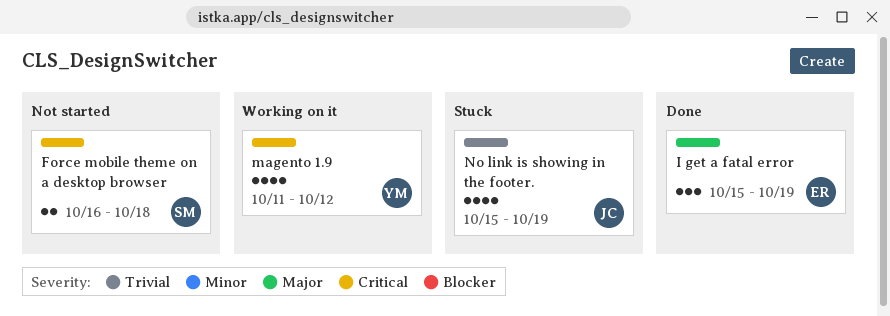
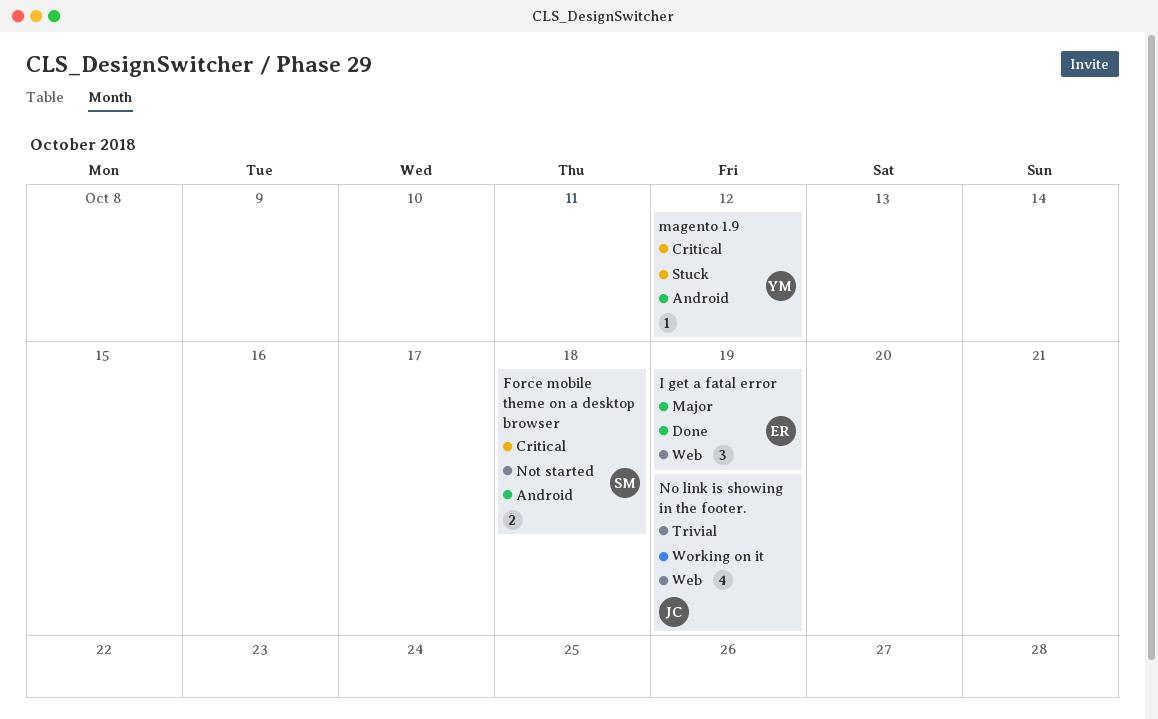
magento 1.9, status: Working on it -> Stuck
magento 1.9, estimate: 4 -> 1
No link is showing in the footer., status: Stuck -> Working on it

